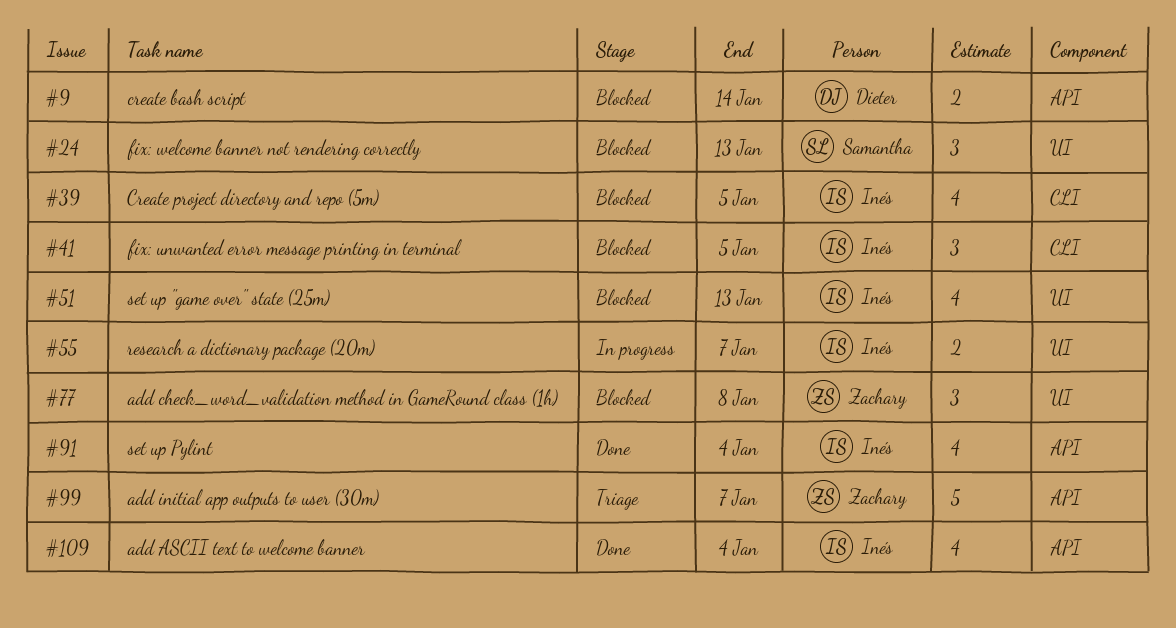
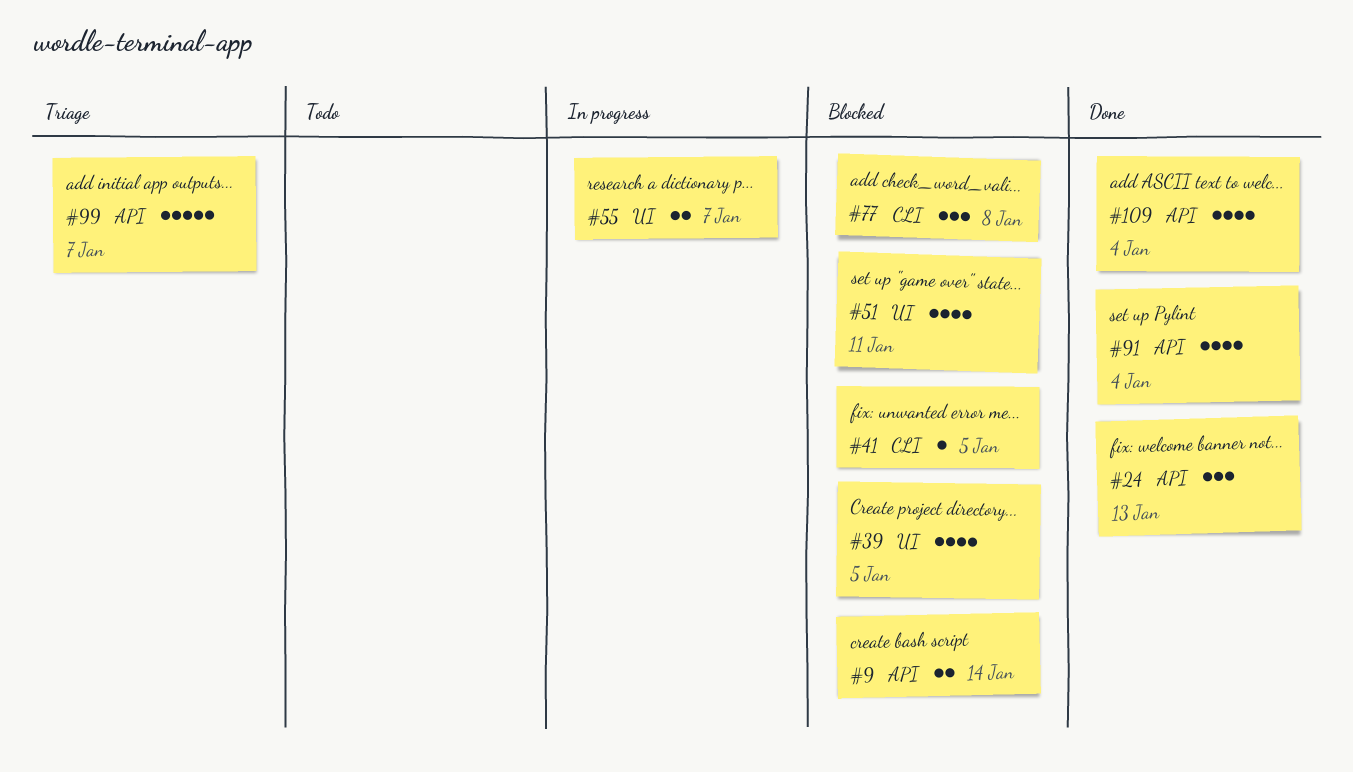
#24, status: Blocked -> Done
#24, label: UI -> API
#39, label: CLI -> UI
#41, estimate: 3 -> 1
#51, due: Jan 13 -> Jan 11
#77, label: UI -> CLI

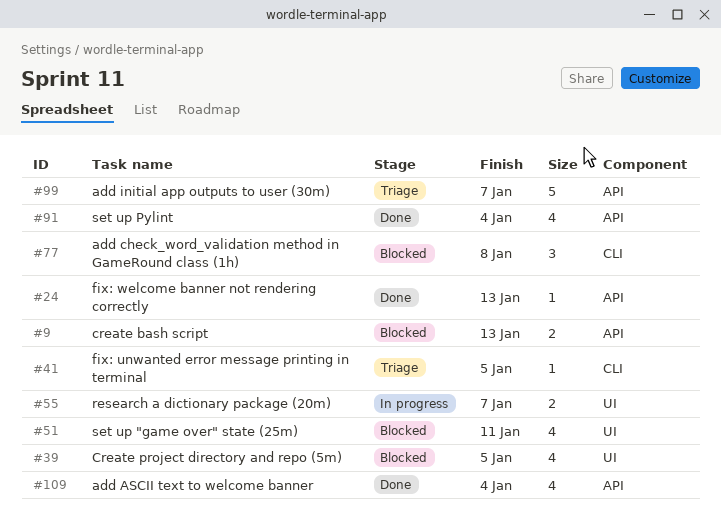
#9, due: Jan 14 -> Jan 13
#24, estimate: 3 -> 1
#41, status: Blocked -> Triage

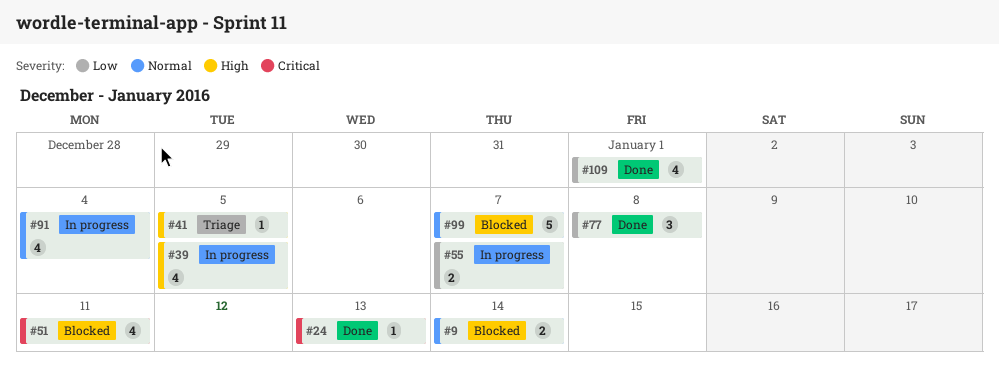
#9, due: Jan 13 -> Jan 14
#39, status: Blocked -> In progress
#77, status: Blocked -> Done
#91, status: Done -> In progress
#99, status: Triage -> Blocked
#109, due: Jan 4 -> Jan 1

